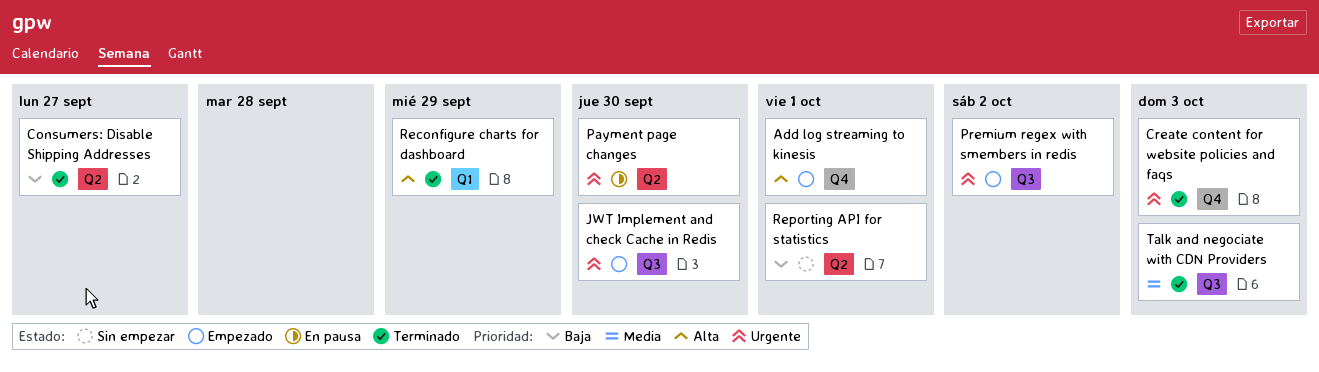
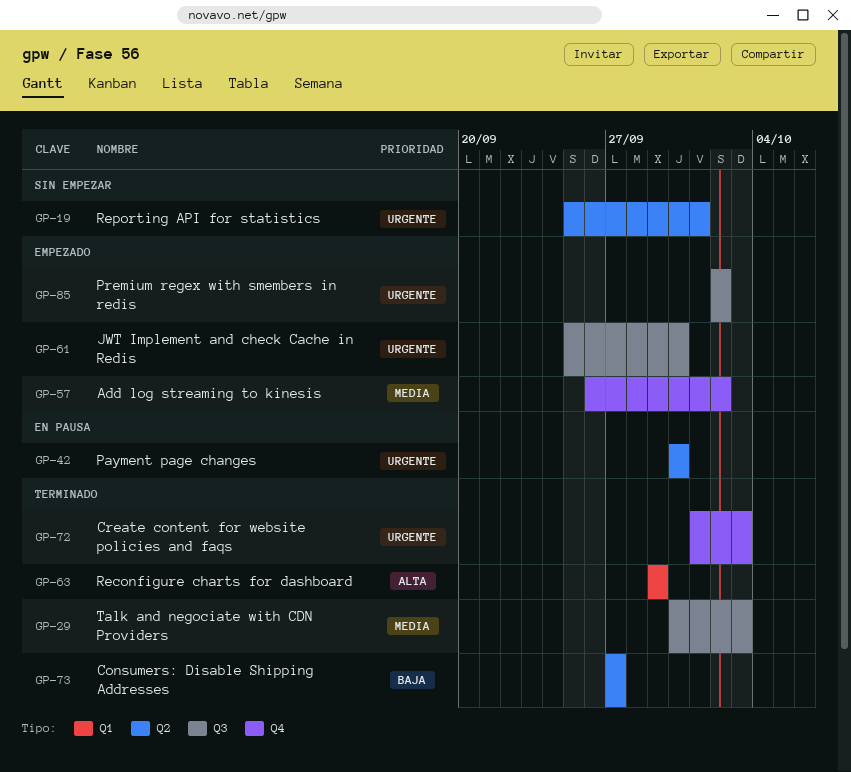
Add log streaming to kinesis, priority: Alta -> Media
Add log streaming to kinesis, due: Oct 1 -> Oct 2
Reporting API for statistics, priority: Baja -> Urgente

